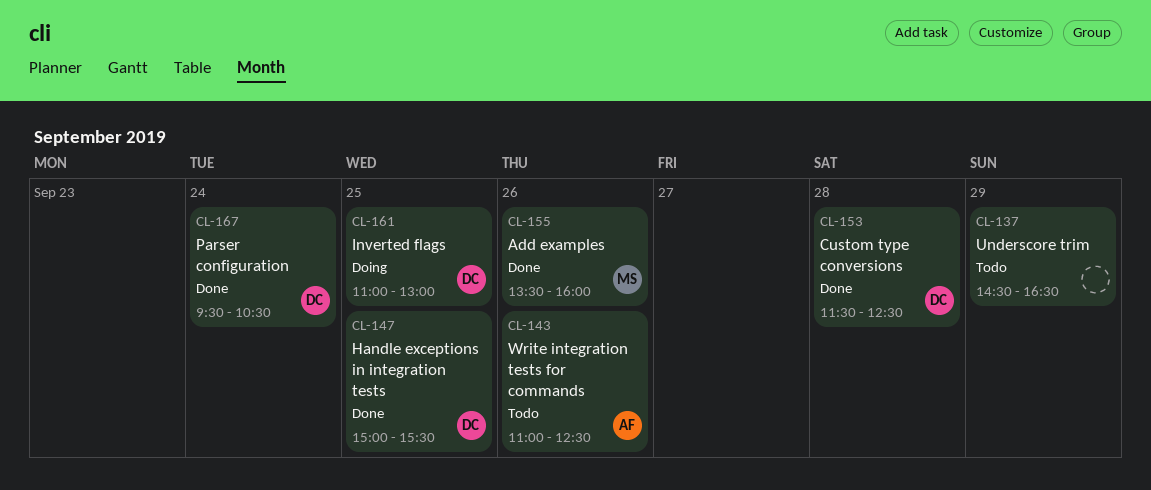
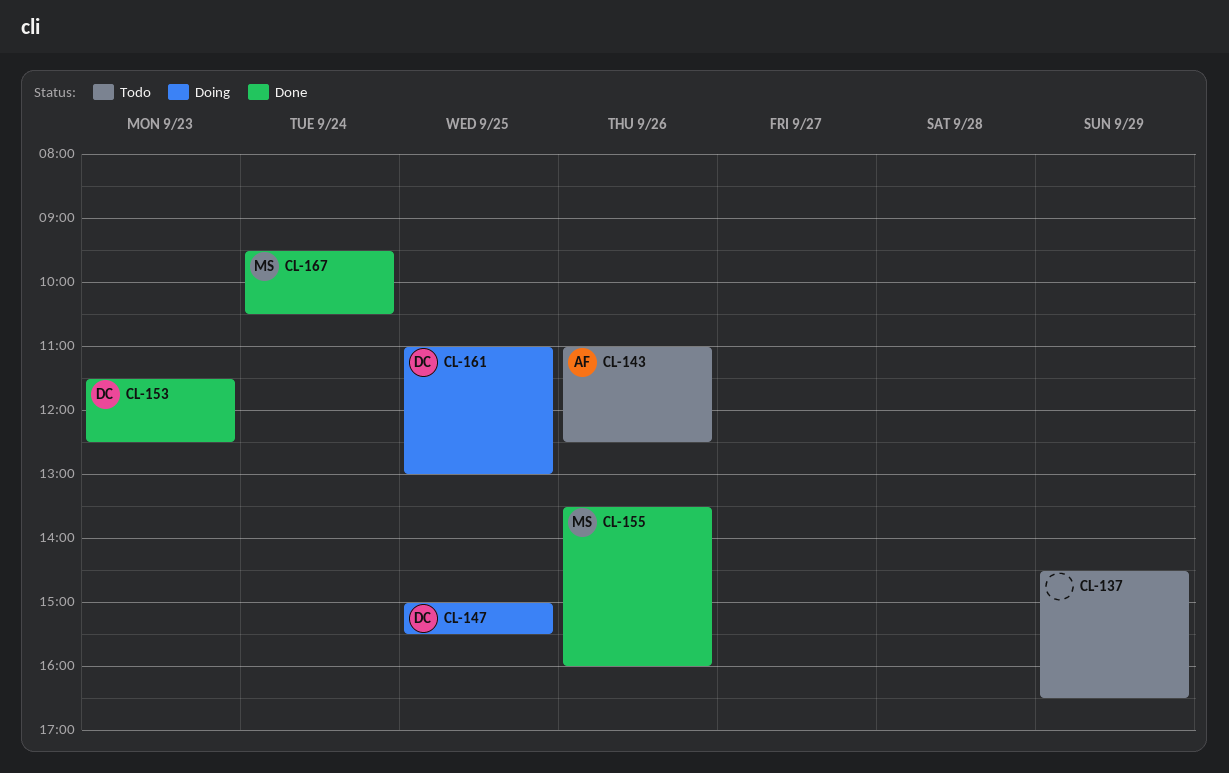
CL-147, status: Done -> Doing
CL-153, day: Sep 28 -> Sep 23
CL-167, owner: DC -> MS

